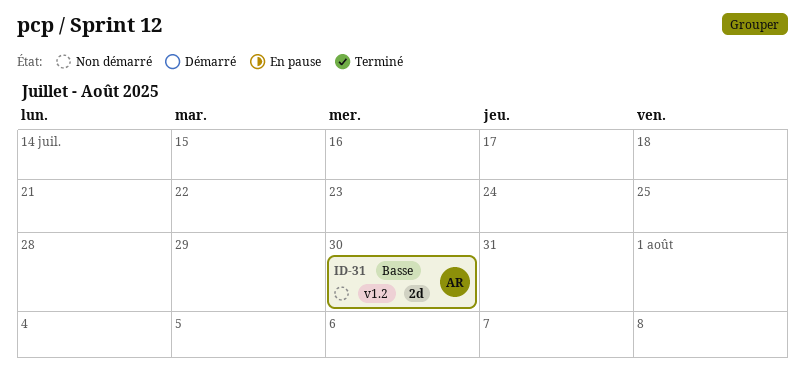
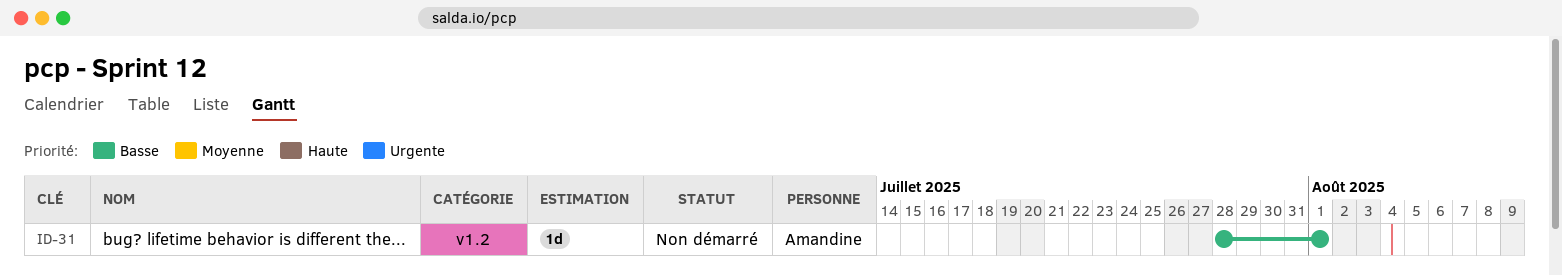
ID-31, estimate: 2d -> 1d
ID-31, due: Jul 30 -> Aug 1

